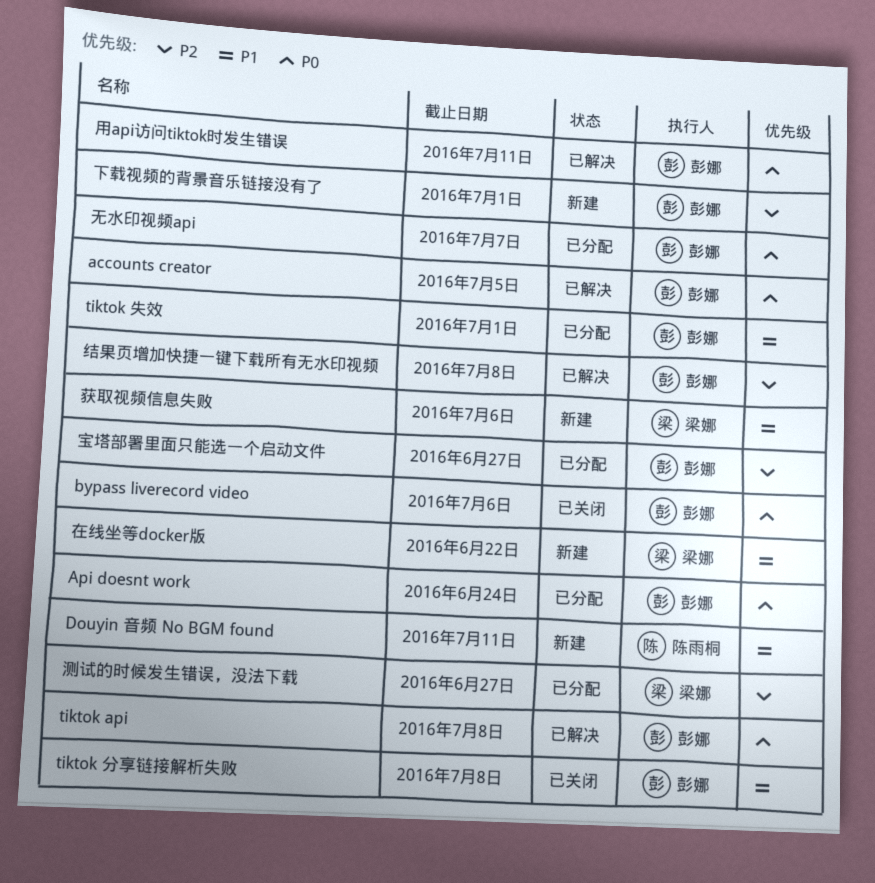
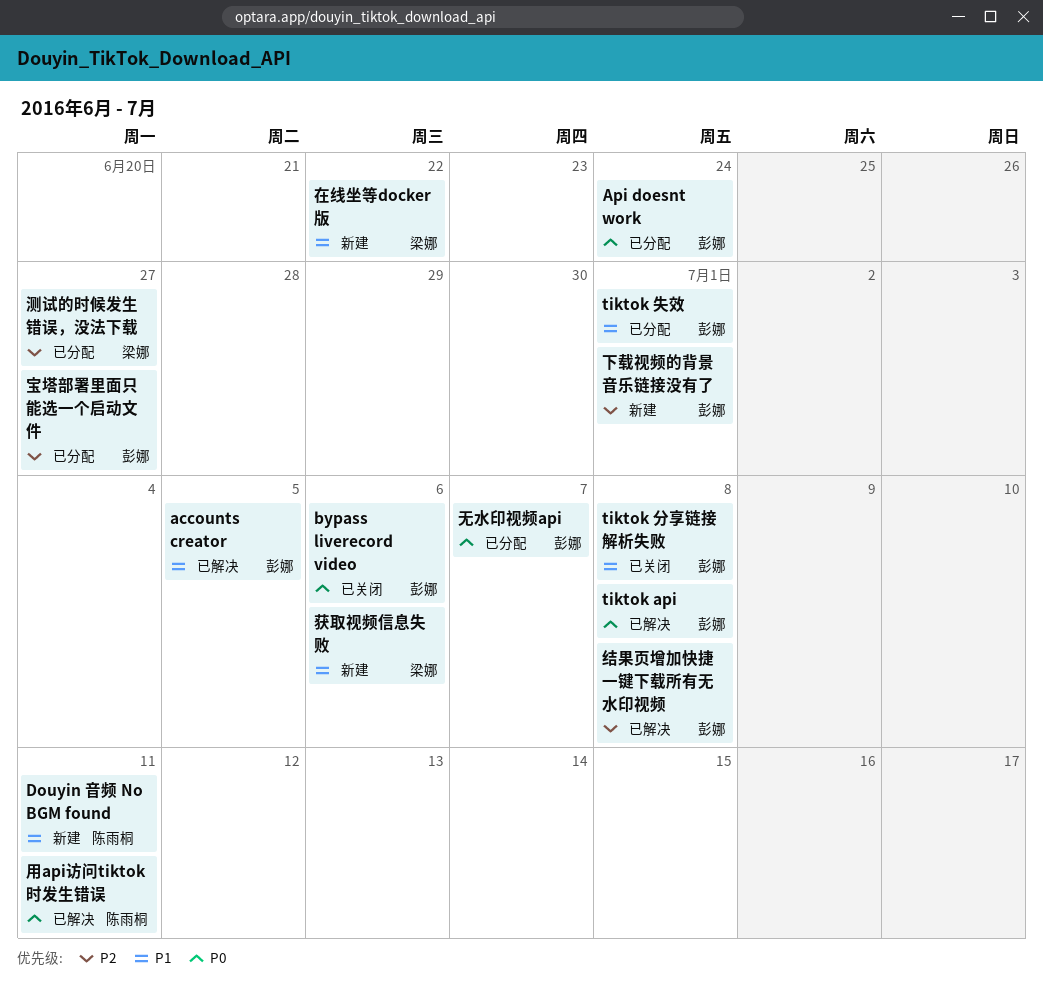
accounts creator, priority: P0 -> P1
用api访问tiktok时发生错误, owner: 彭娜 -> 陈雨桐

